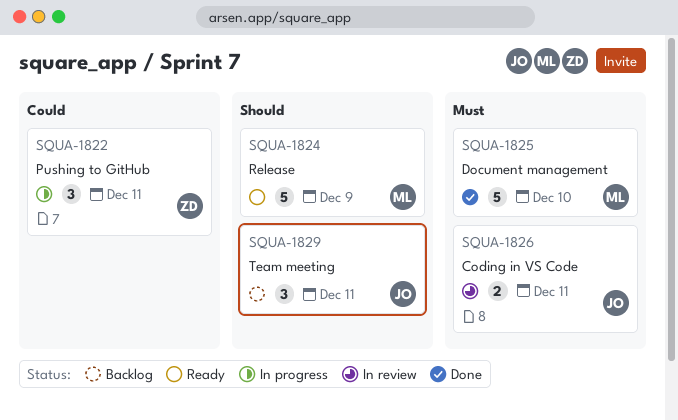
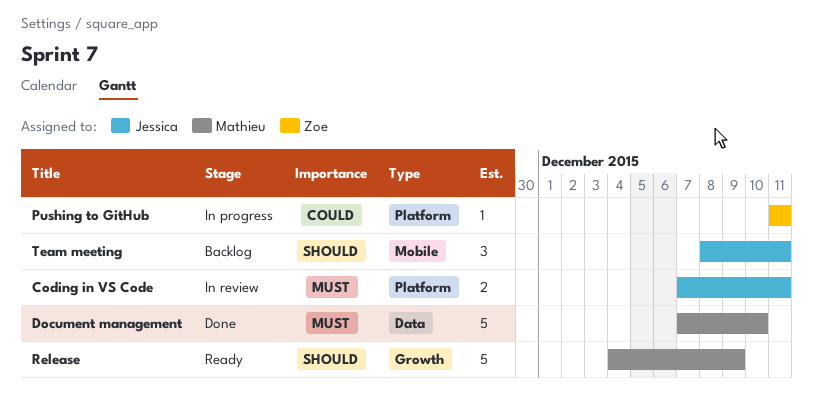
Pushing to GitHub, estimate: 3 -> 1

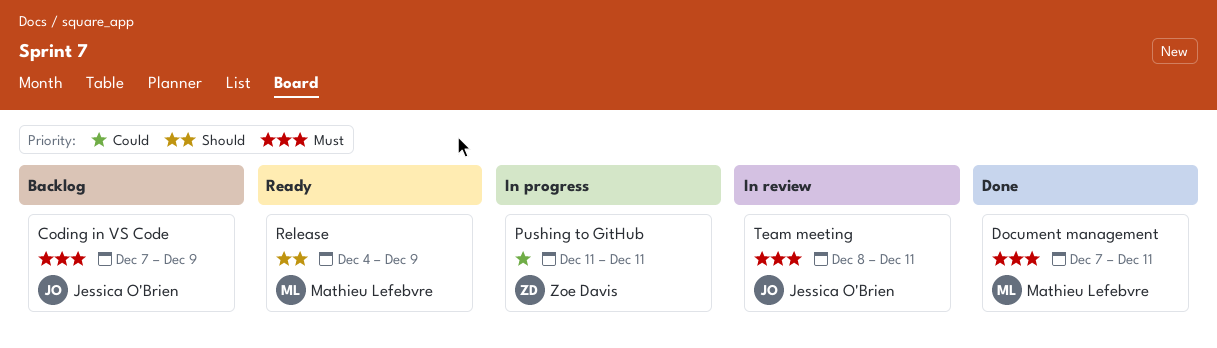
Coding in VS Code, status: In review -> Backlog
Coding in VS Code, due: Dec 11 -> Dec 9
Document management, due: Dec 10 -> Dec 11
Team meeting, status: Backlog -> In review
Team meeting, priority: Should -> Must

